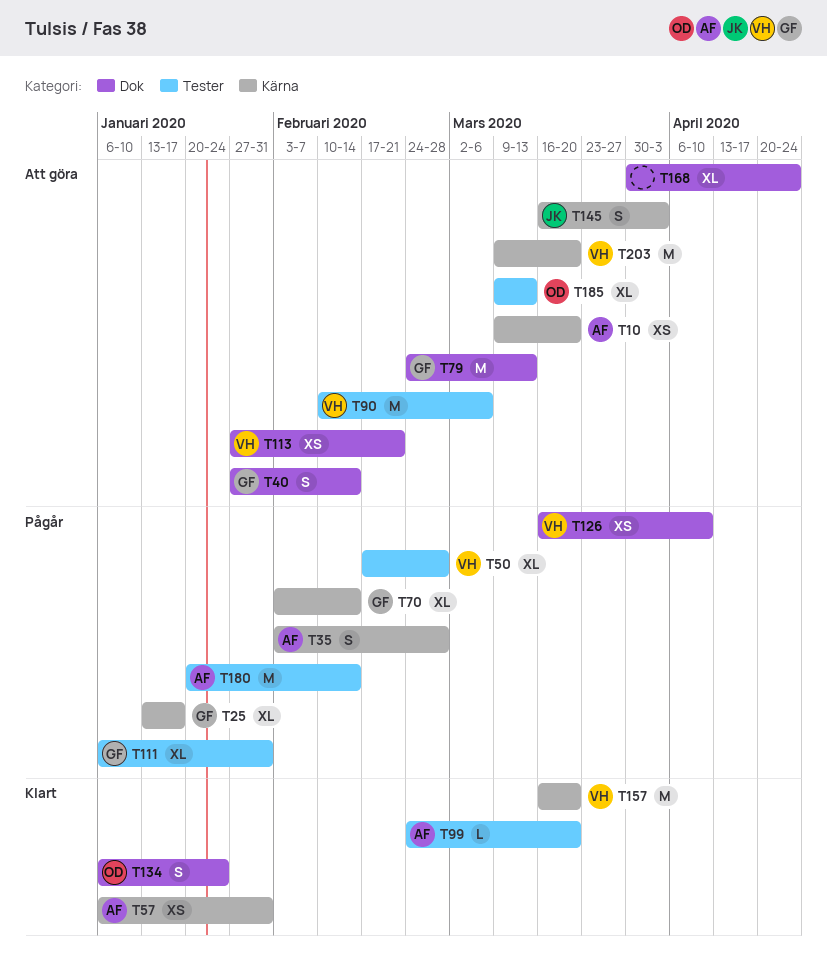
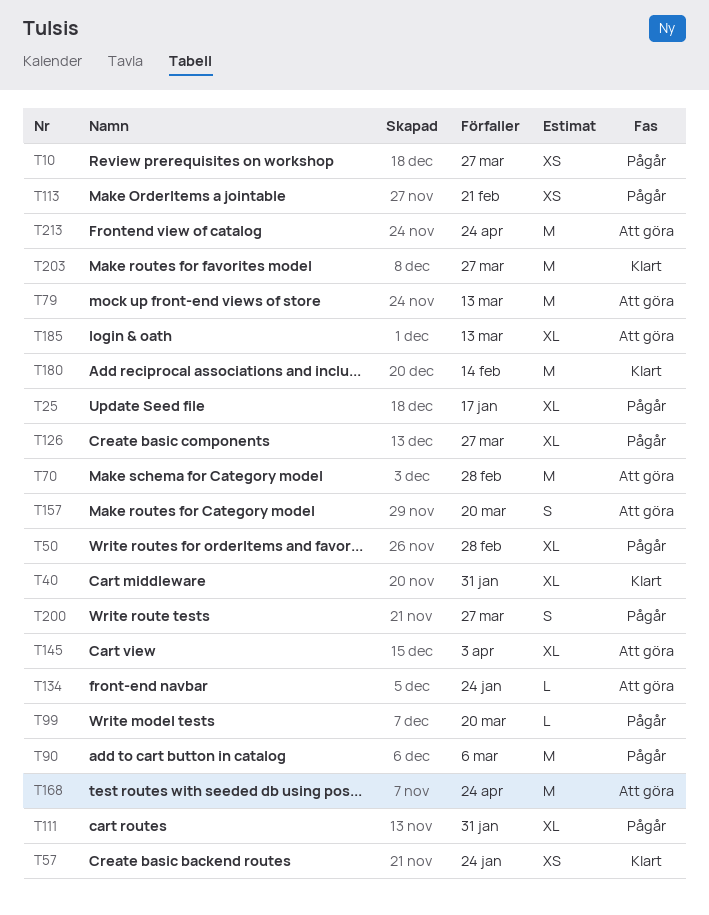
T10, status: Att göra -> Pågår
T10, due: Mar 20 -> Mar 27
T35: present -> none
T40, status: Att göra -> Klart
T40, estimate: S -> XL
T40, due: Feb 14 -> Jan 31
T57, due: Jan 31 -> Jan 24
T70, status: Pågår -> Att göra
T70, estimate: XL -> M
T70, due: Feb 14 -> Feb 28
T90, status: Att göra -> Pågår
T99, status: Klart -> Pågår
T113, status: Att göra -> Pågår
T126, estimate: XS -> XL
T126, due: Apr 10 -> Mar 27
T134, status: Klart -> Att göra
T134, estimate: S -> L
T145, estimate: S -> XL
T157, status: Klart -> Att göra
T157, estimate: M -> S
T168, estimate: XL -> M
T180, status: Pågår -> Klart
T200: none -> present
T203, status: Att göra -> Klart
T203, due: Mar 20 -> Mar 27
T213: none -> present

